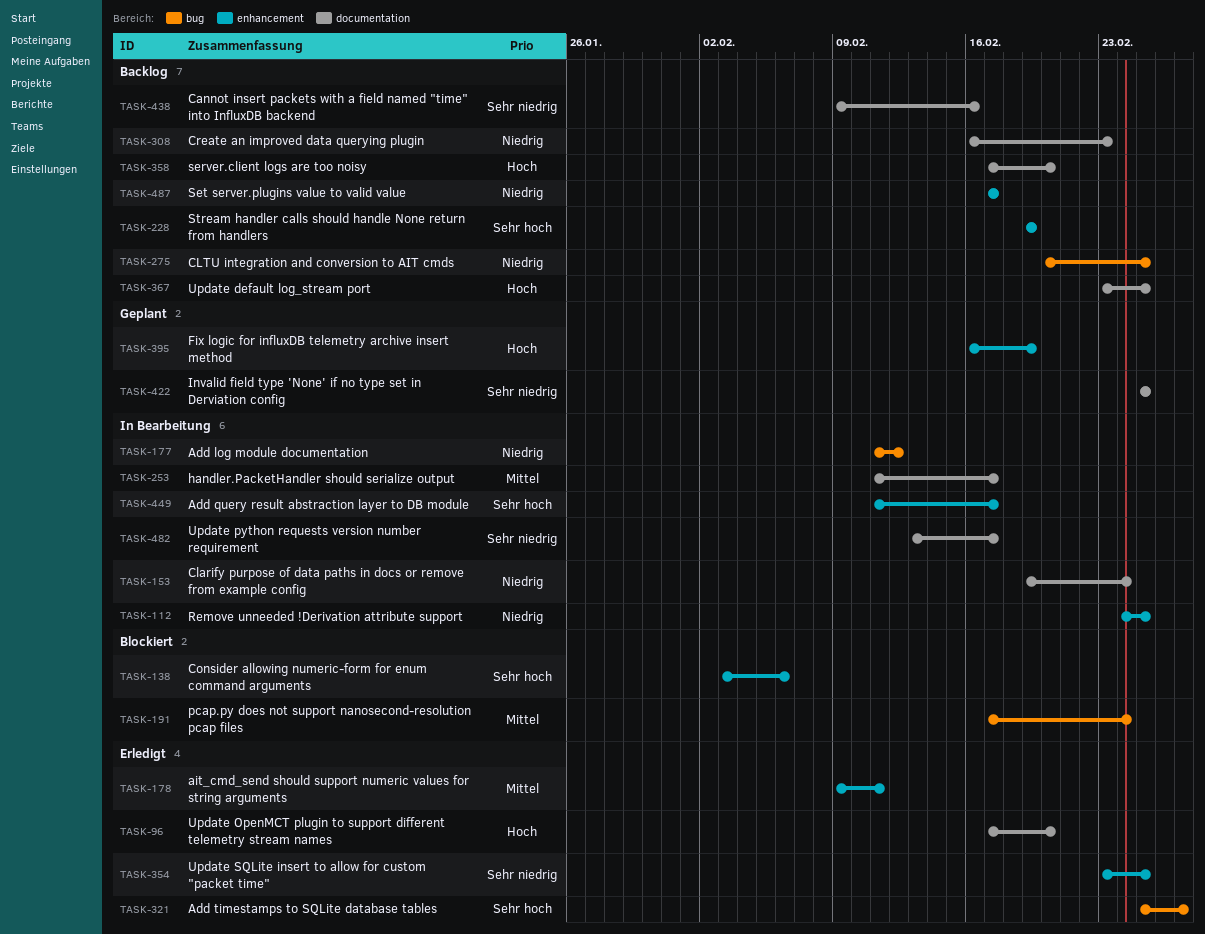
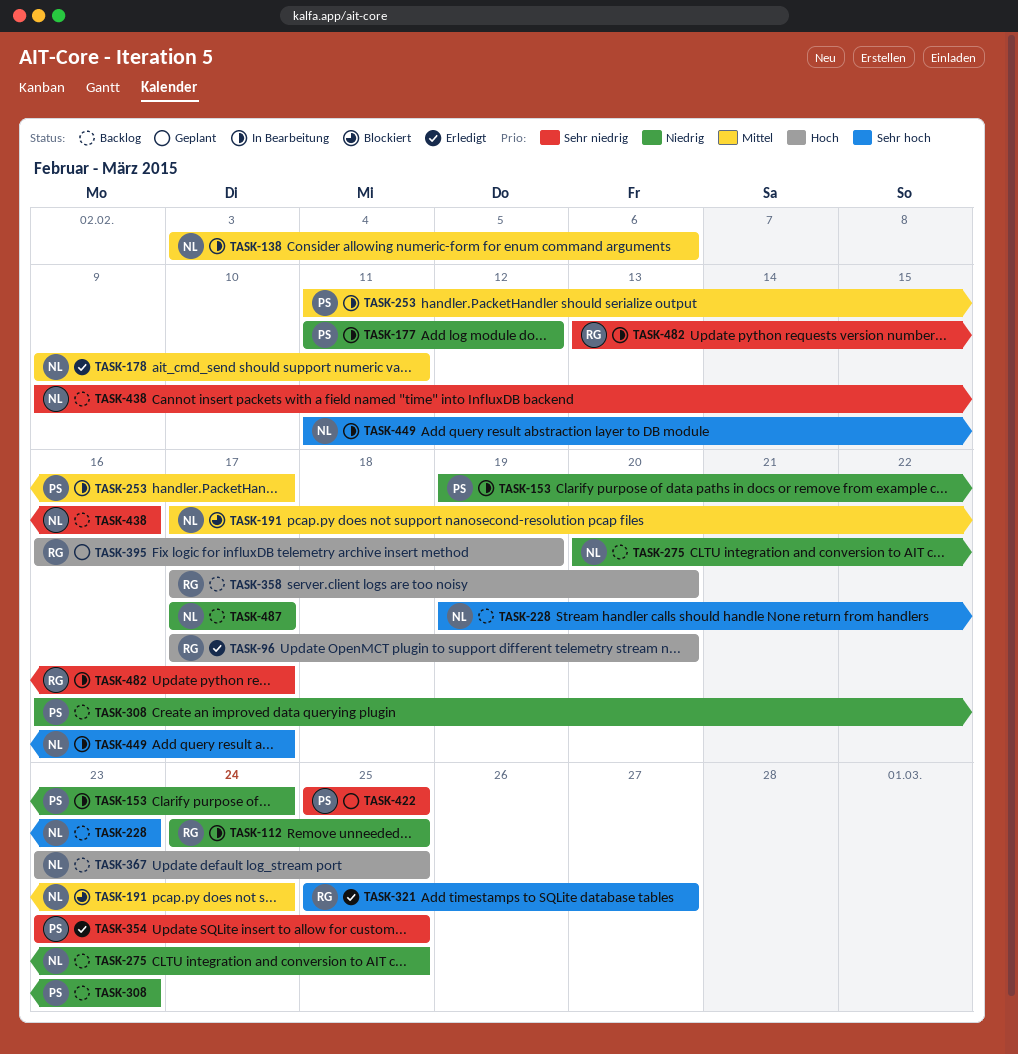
TASK-138, status: Blockiert -> In Bearbeitung
TASK-138, priority: Sehr hoch -> Mittel
TASK-228, due: Feb 19 -> Feb 23

